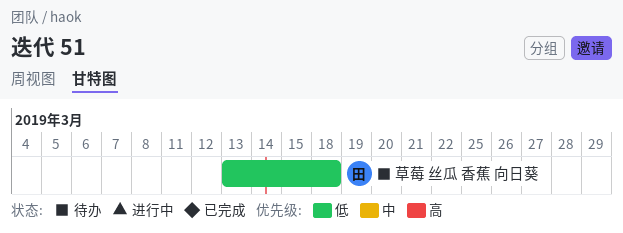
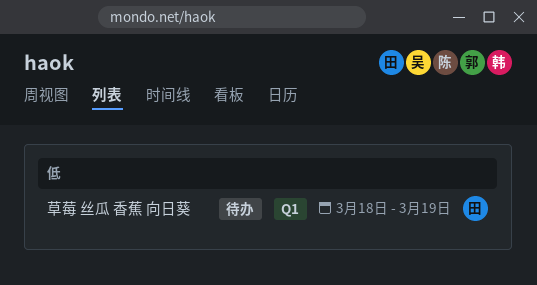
草莓 丝瓜 香蕉 向日葵, start: Mar 13 -> Mar 18
草莓 丝瓜 香蕉 向日葵, due: Mar 18 -> Mar 19

